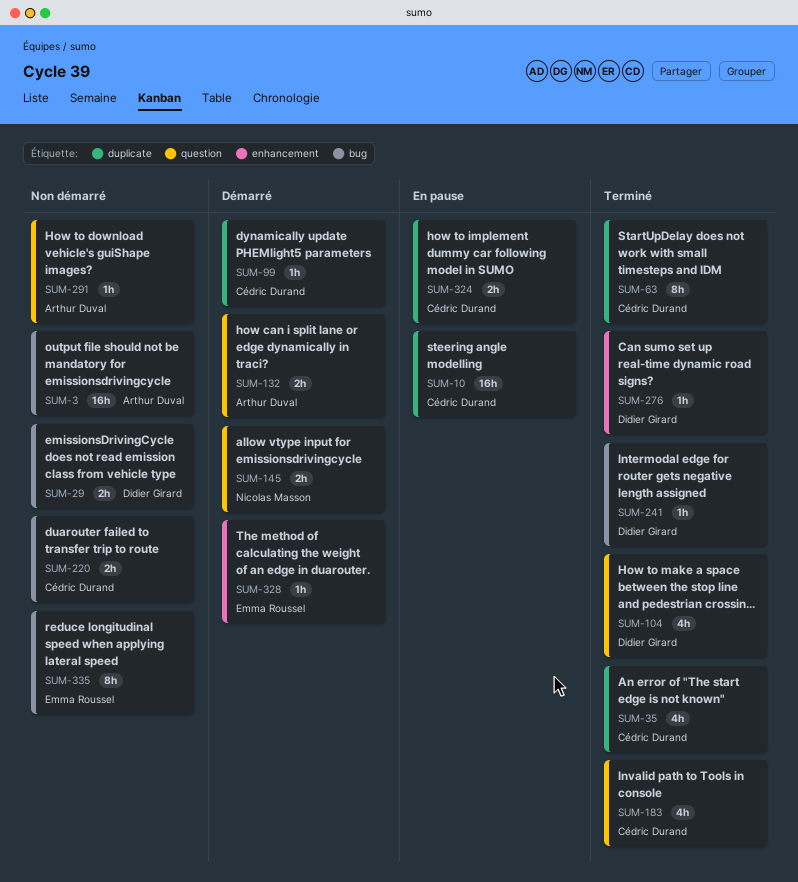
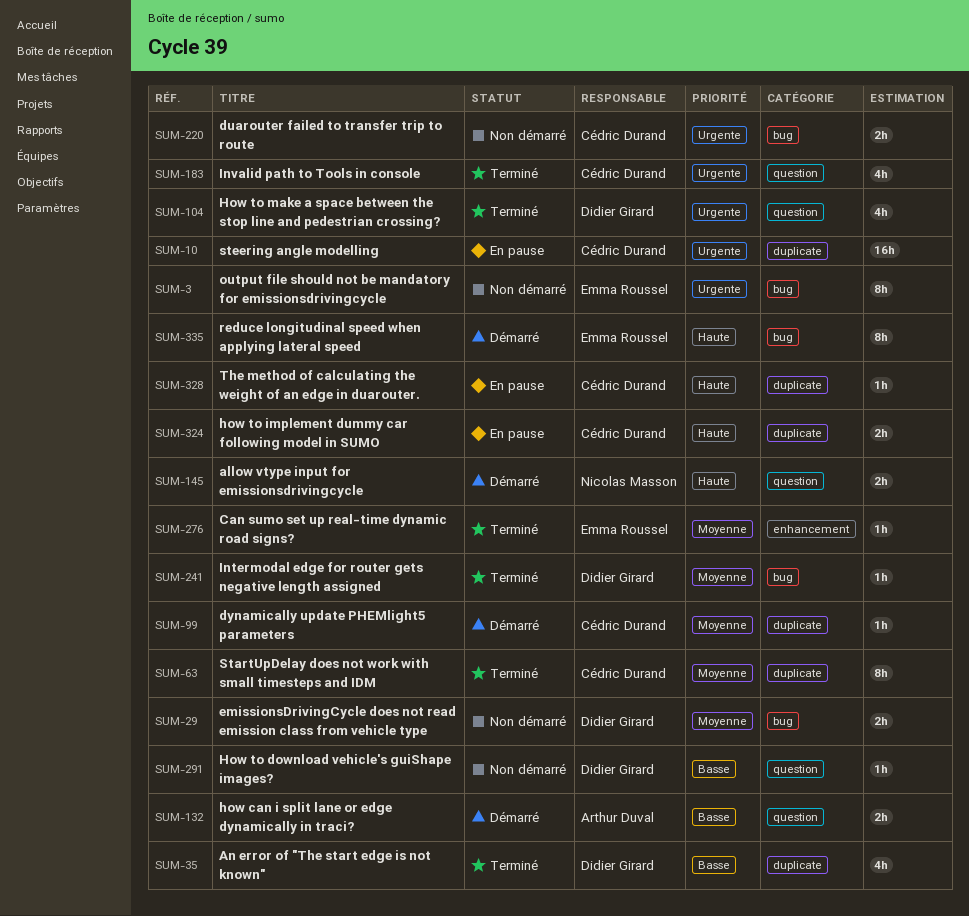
SUM-3, owner: Arthur Duval -> Emma Roussel
SUM-3, estimate: 16h -> 8h
SUM-35, owner: Cédric Durand -> Didier Girard
SUM-276, owner: Didier Girard -> Emma Roussel
SUM-291, owner: Arthur Duval -> Didier Girard
SUM-328, status: Démarré -> En pause
SUM-328, owner: Emma Roussel -> Cédric Durand
SUM-328, label: enhancement -> duplicate
SUM-335, status: Non démarré -> Démarré

